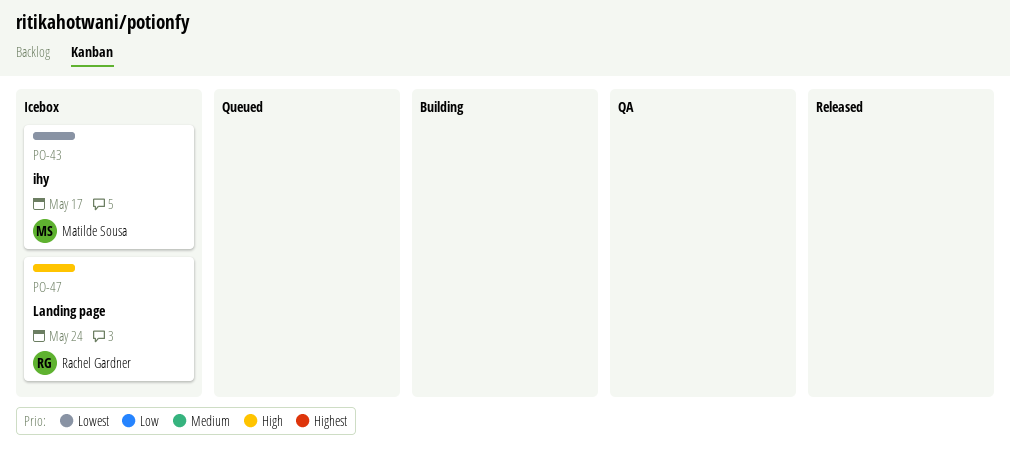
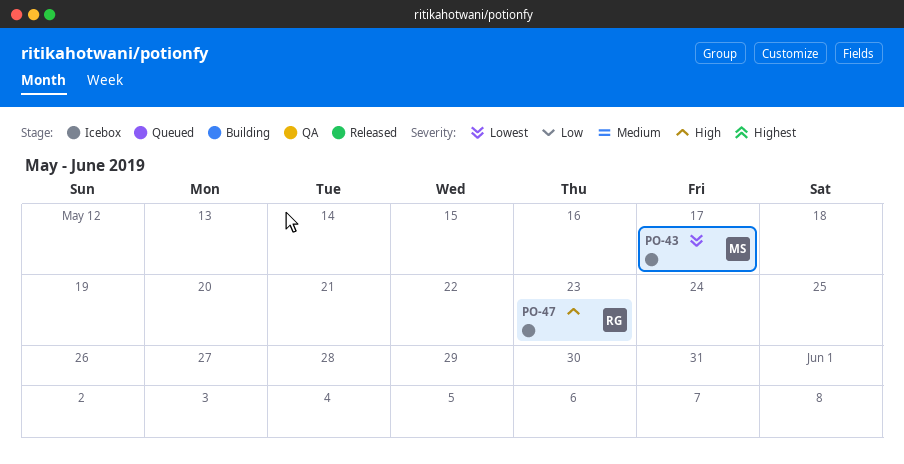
PO-47, due: May 24 -> May 23

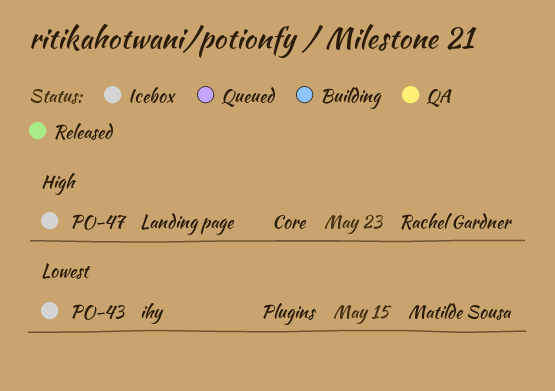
PO-43, due: May 17 -> May 15

